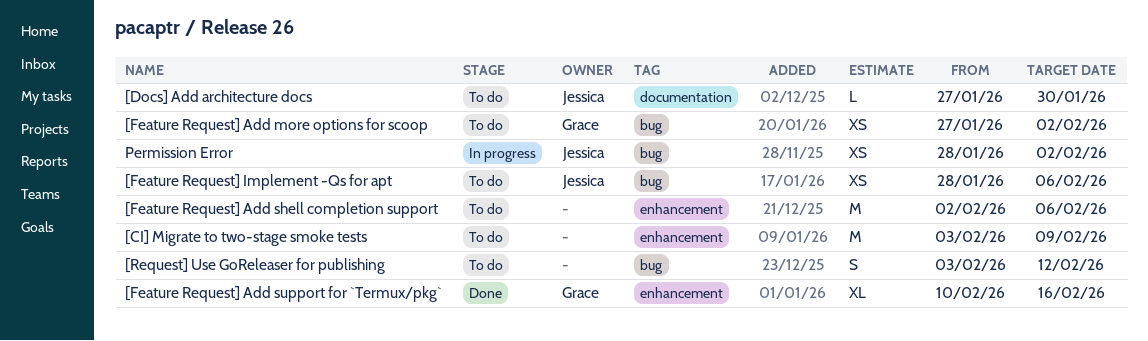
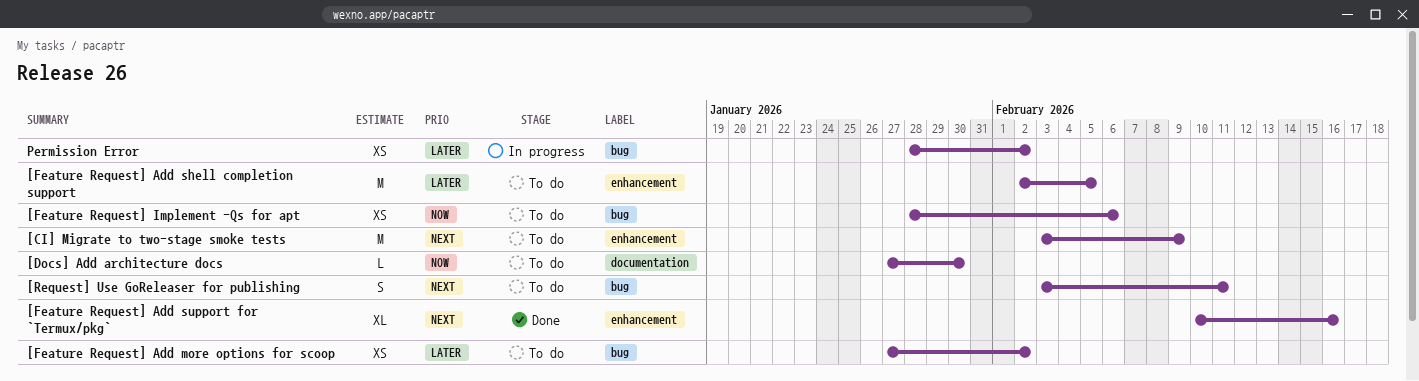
[Feature Request] Add shell completion support, due: Feb 6 -> Feb 5
[Request] Use GoReleaser for publishing, due: Feb 12 -> Feb 11

